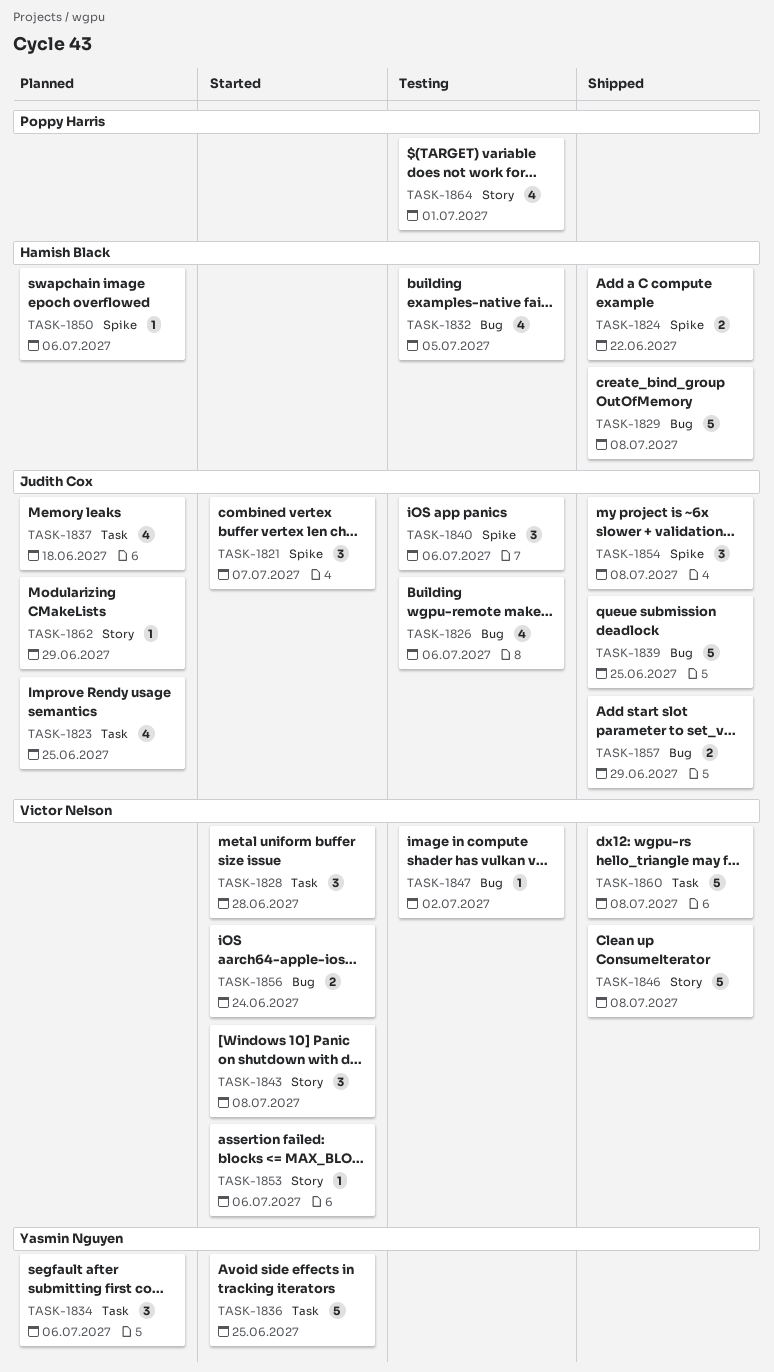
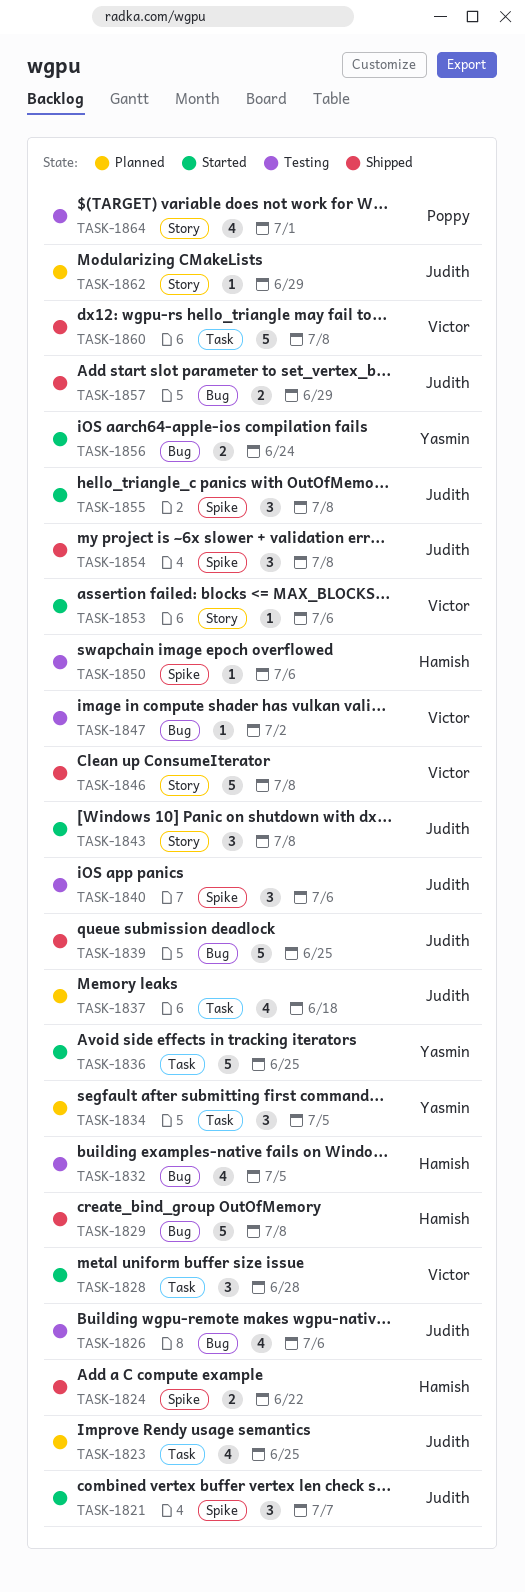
TASK-1834, due: Jul 6 -> Jul 5
TASK-1843, owner: Victor Nelson -> Judith Cox
TASK-1850, status: Planned -> Testing
TASK-1855: none -> present
TASK-1856, owner: Victor Nelson -> Yasmin Nguyen

